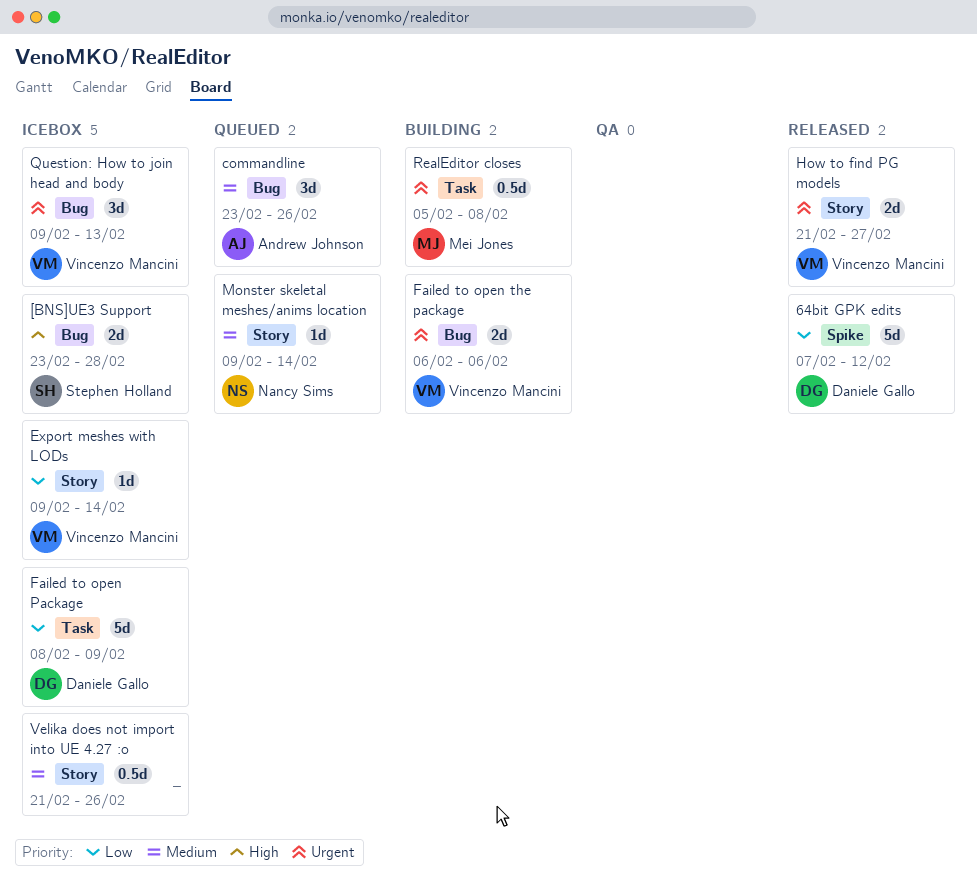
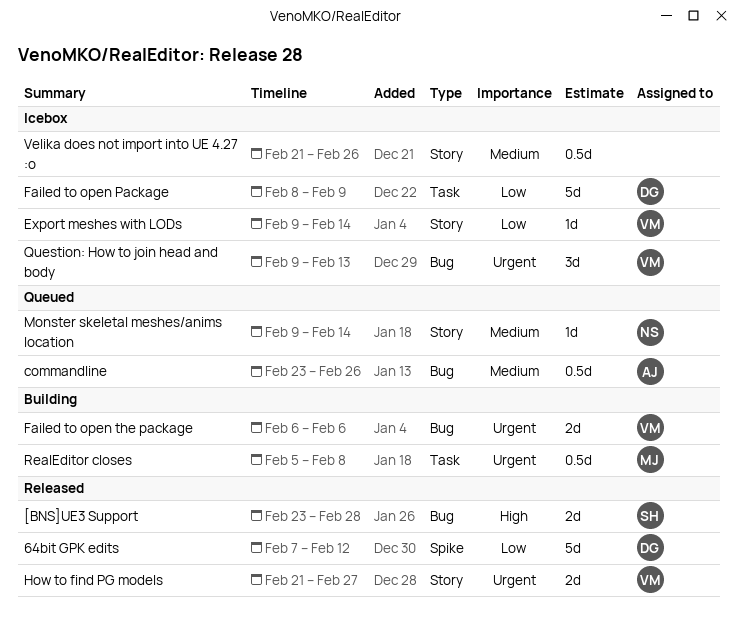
[BNS]UE3 Support, status: Icebox -> Released
commandline, estimate: 3d -> 0.5d

